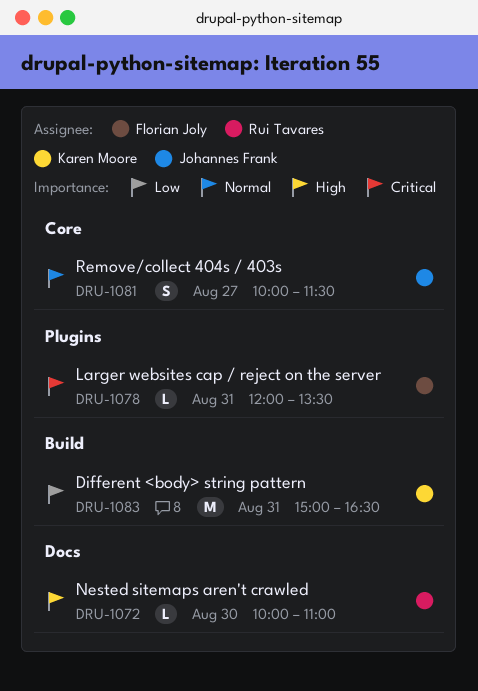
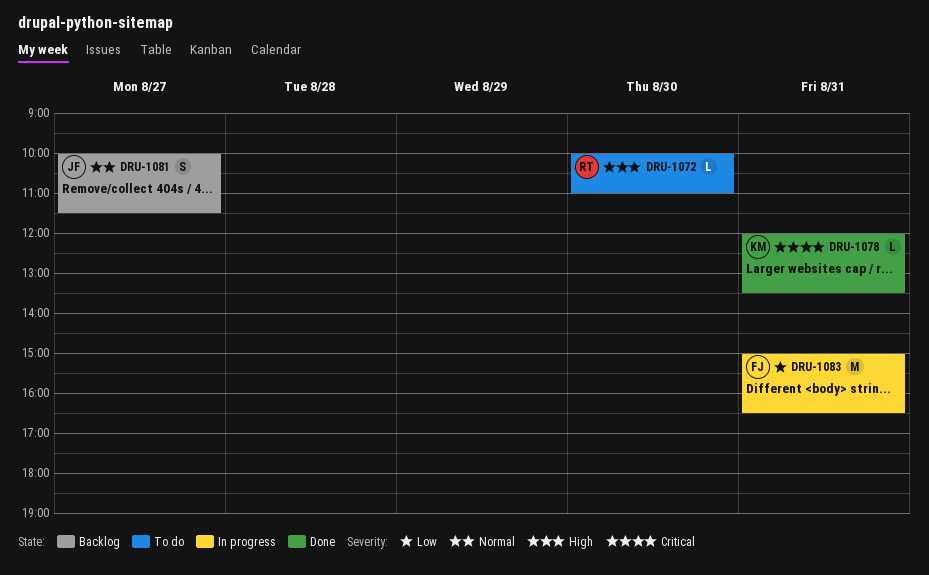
DRU-1078, owner: Florian Joly -> Karen Moore
DRU-1083, owner: Karen Moore -> Florian Joly

